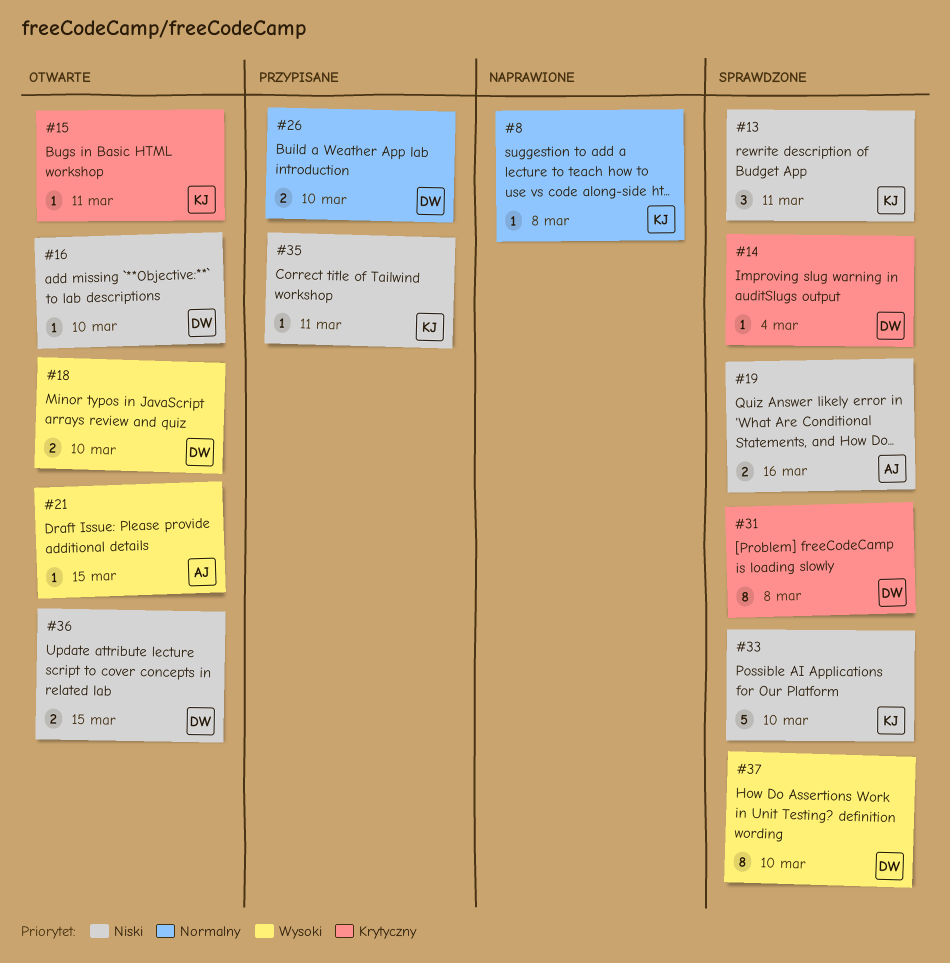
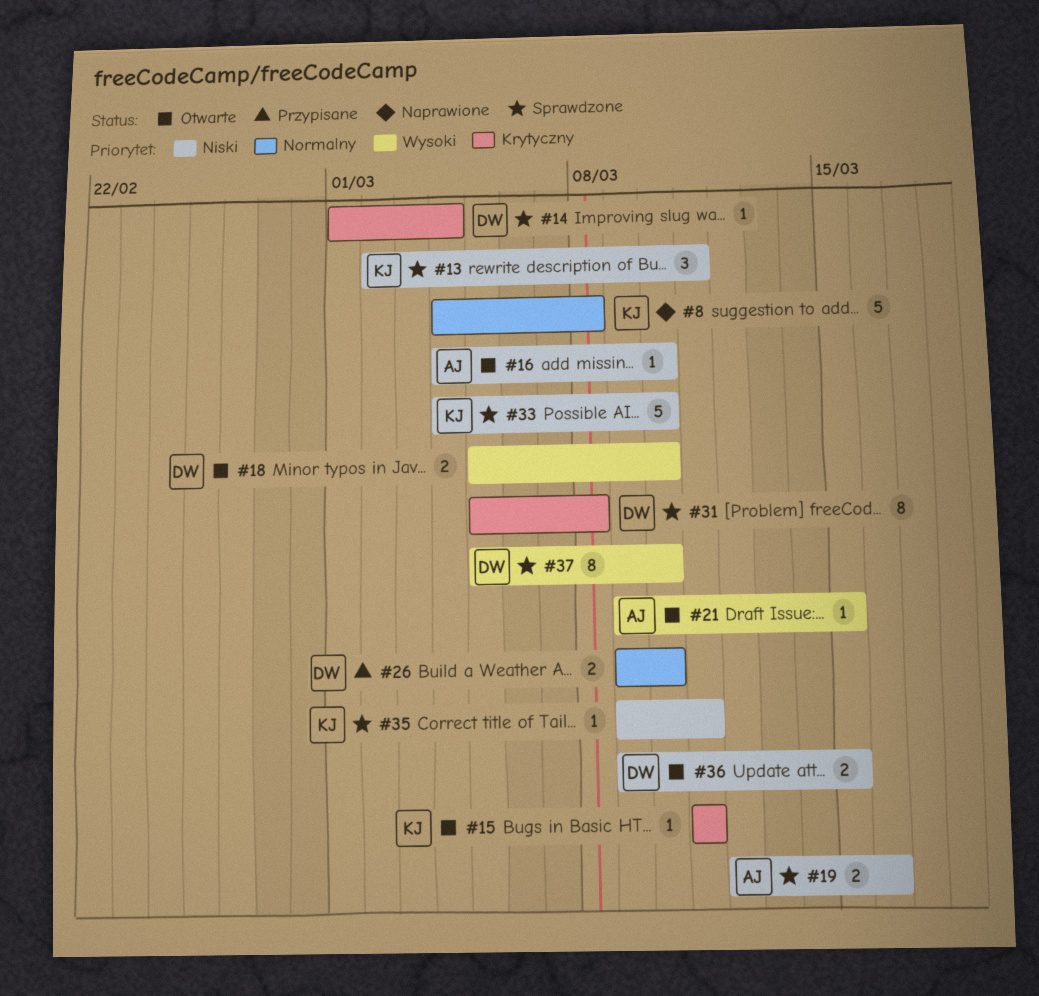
#8, estimate: 1 -> 5
#16, owner: DW -> AJ
#35, status: Przypisane -> Sprawdzone

